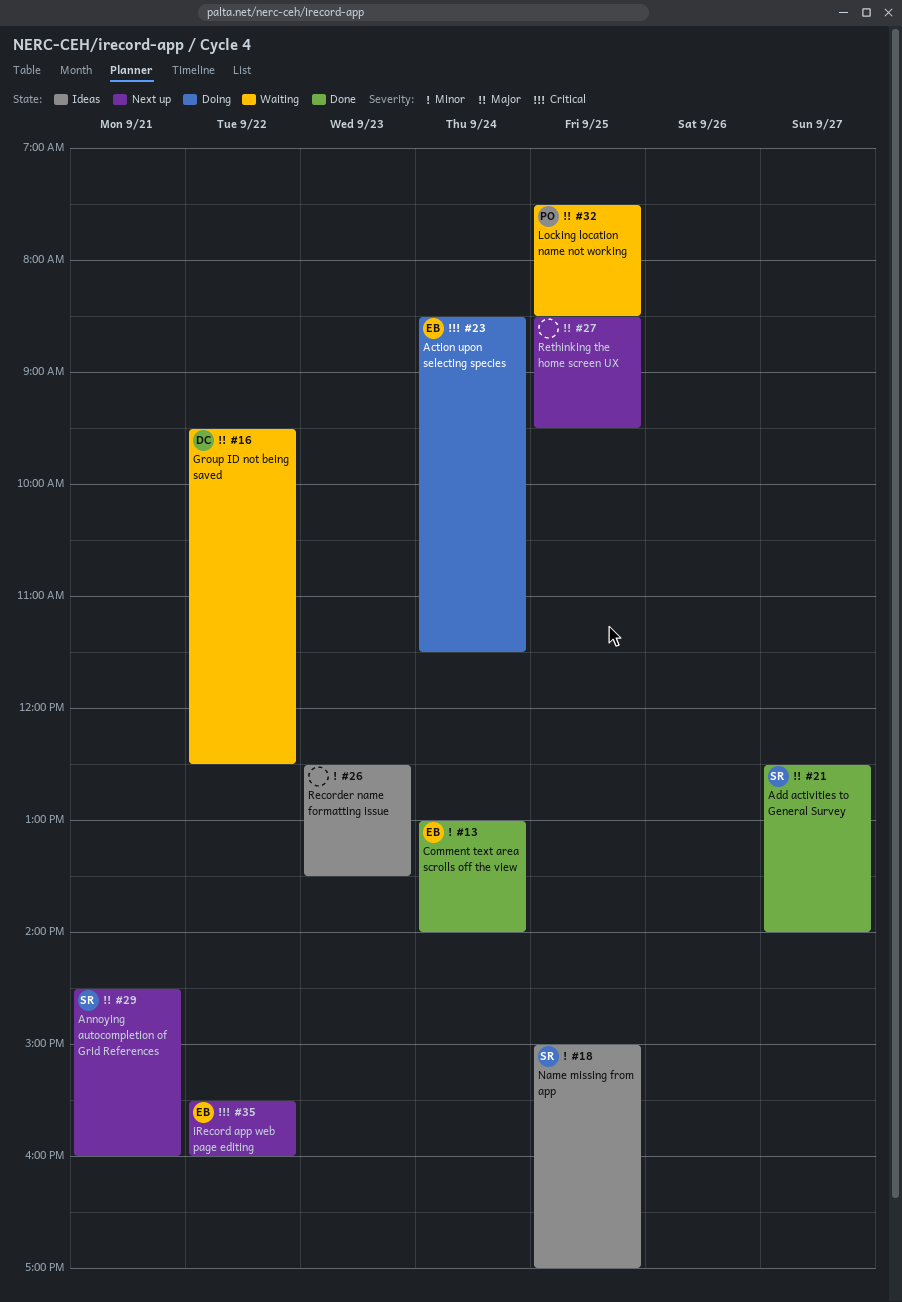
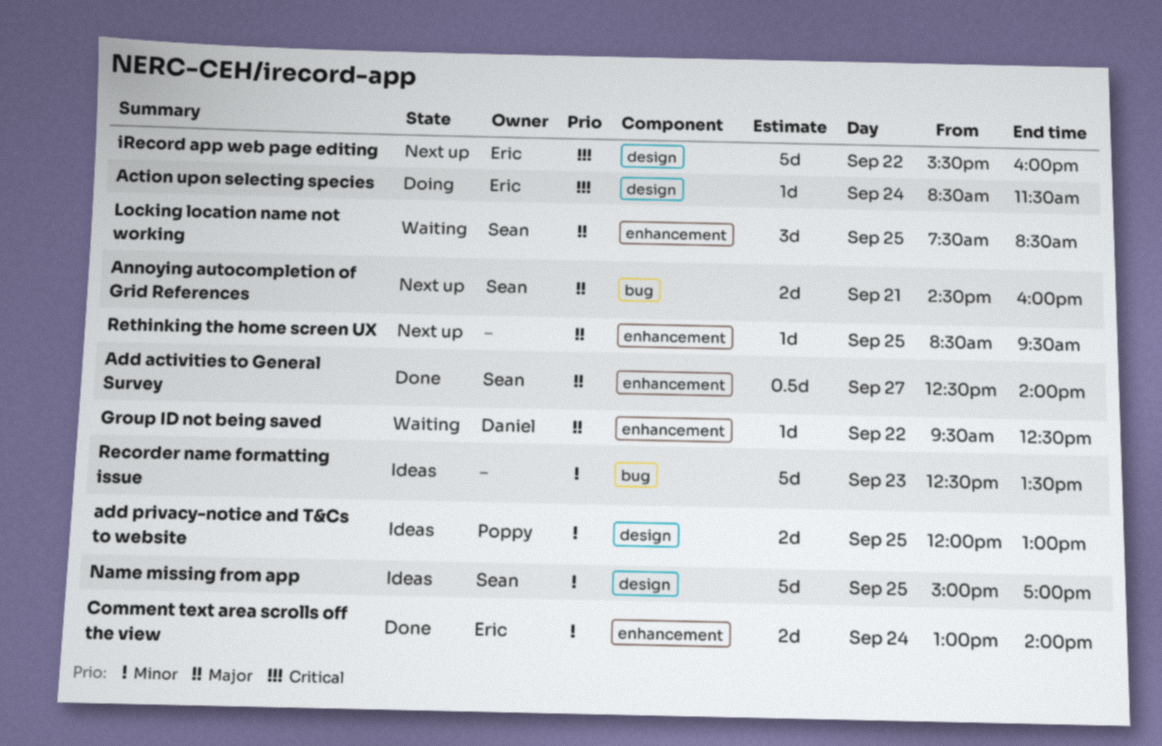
add privacy-notice and T&Cs to website: none -> present
Locking location name not working, owner: Poppy -> Sean

